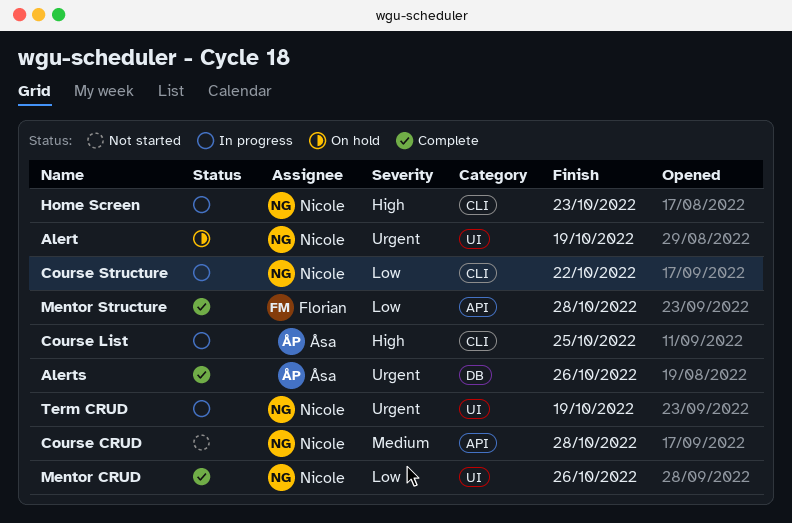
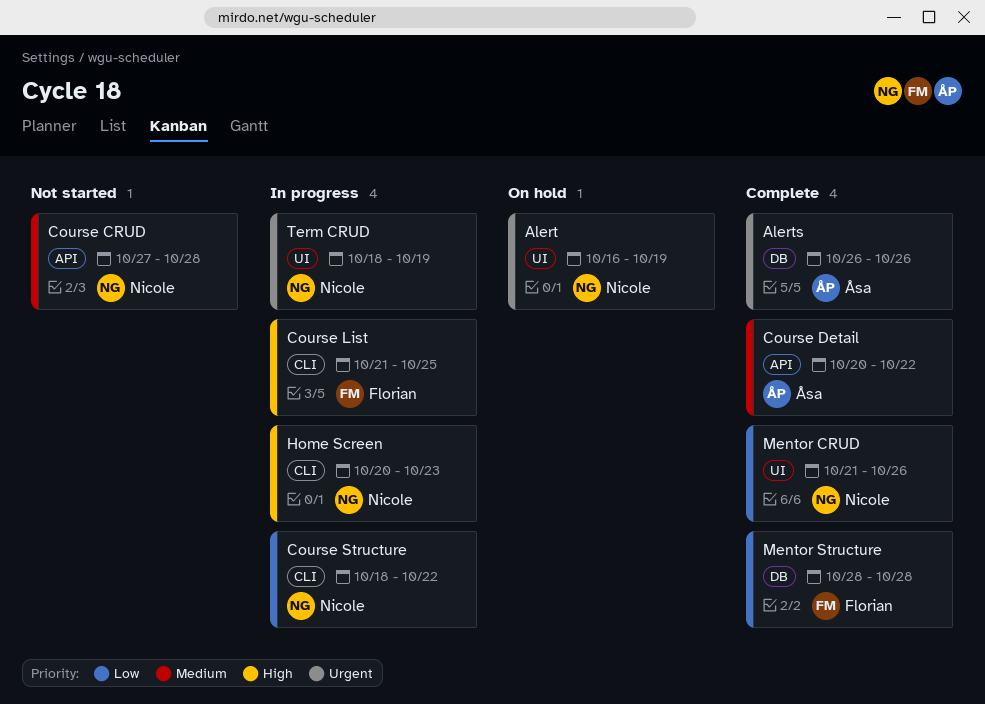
Course Detail: none -> present
Course List, owner: Åsa -> Florian
Mentor Structure, label: API -> DB

